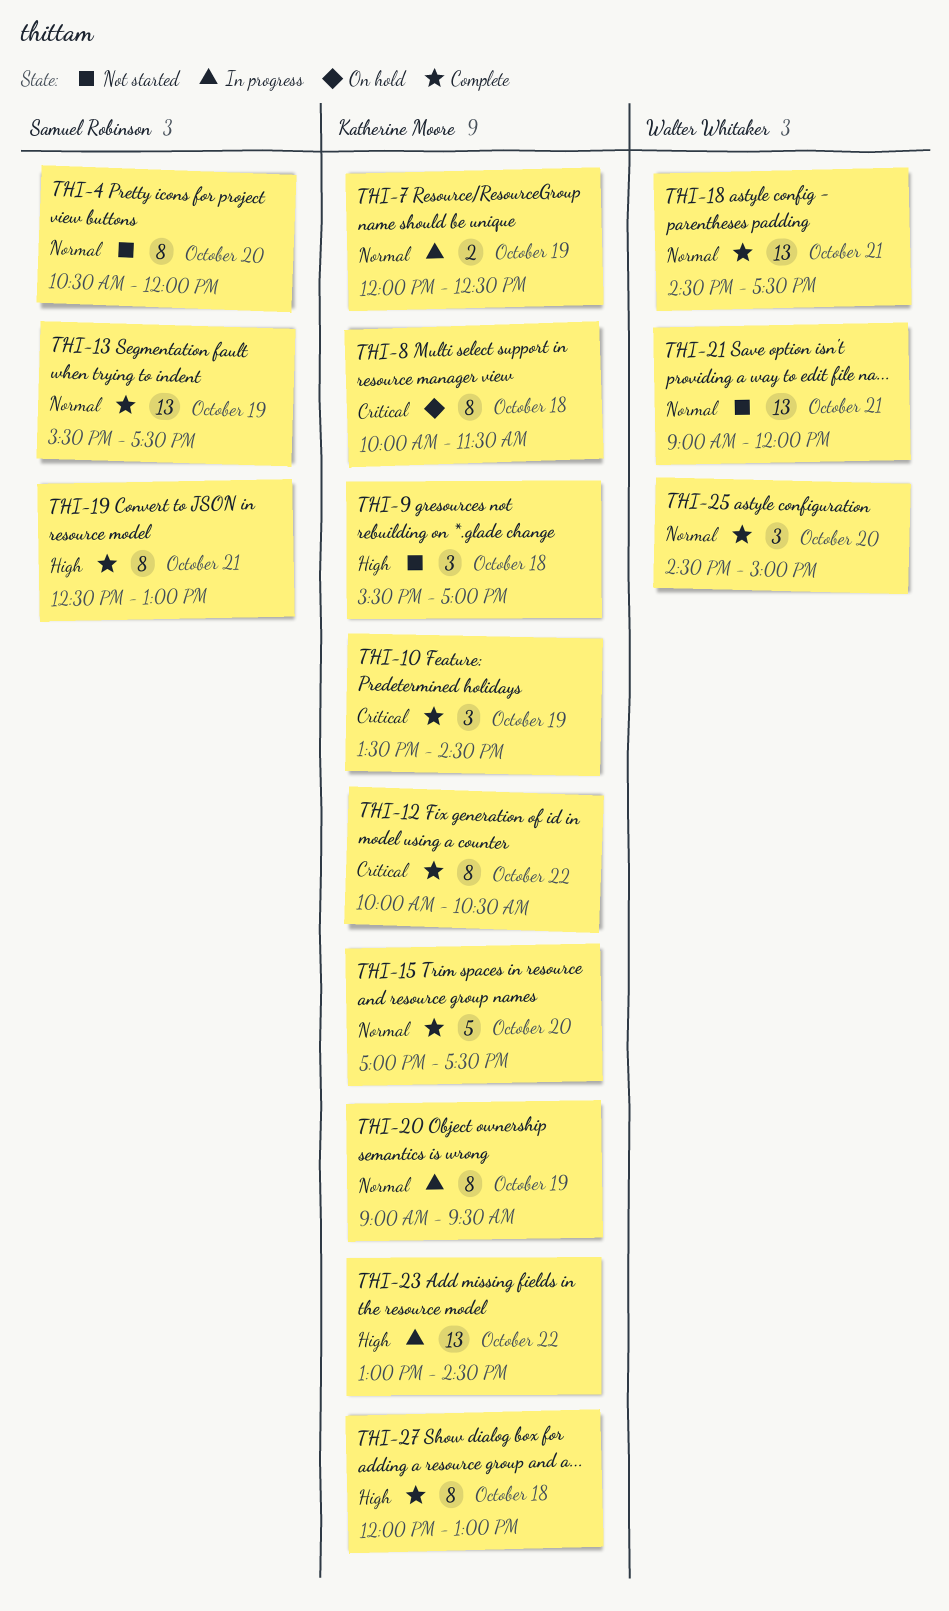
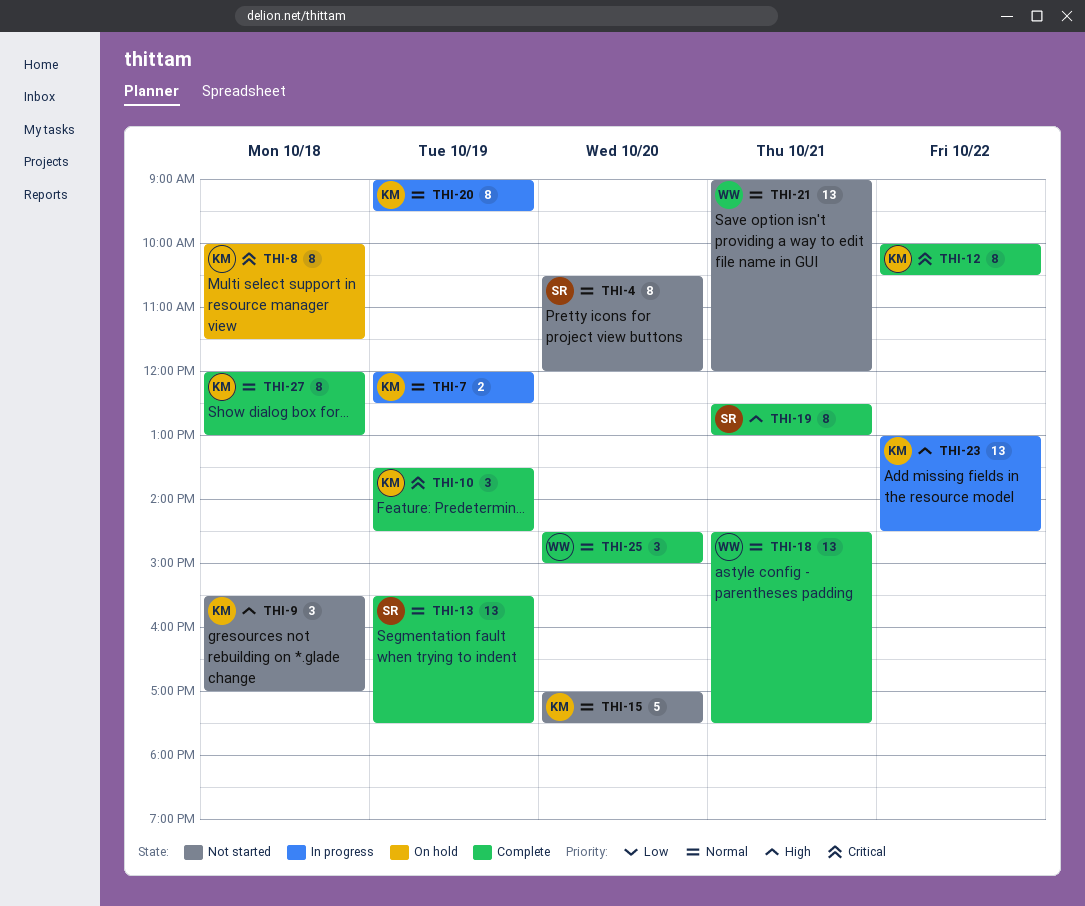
THI-15, status: Complete -> Not started
THI-27, priority: High -> Normal

